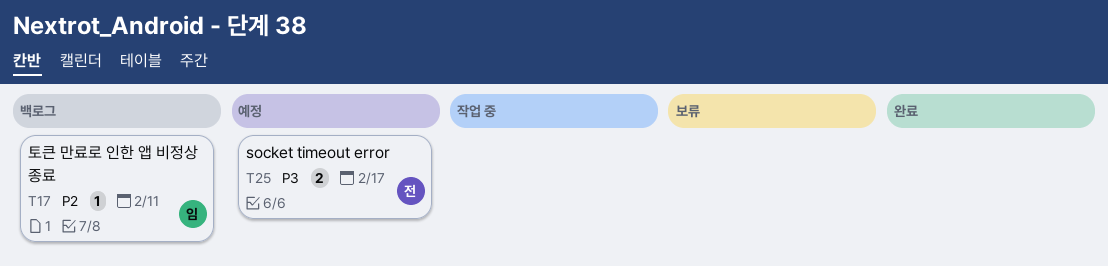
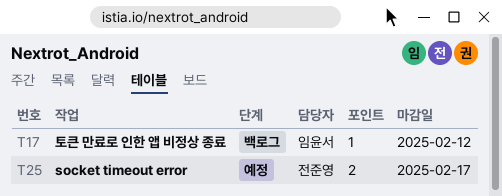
T17, due: Feb 11 -> Feb 12

